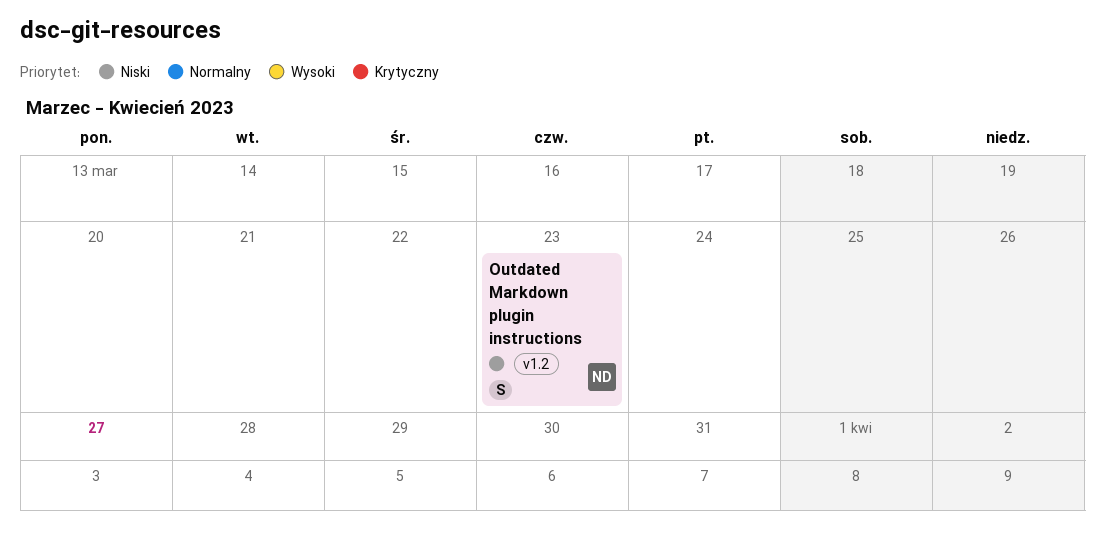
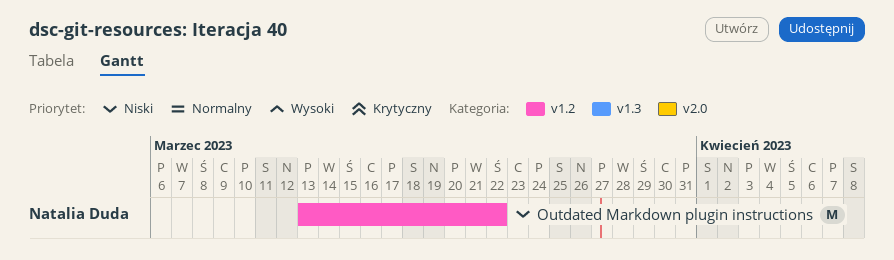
Outdated Markdown plugin instructions, estimate: S -> M
Outdated Markdown plugin instructions, due: Mar 23 -> Mar 22

